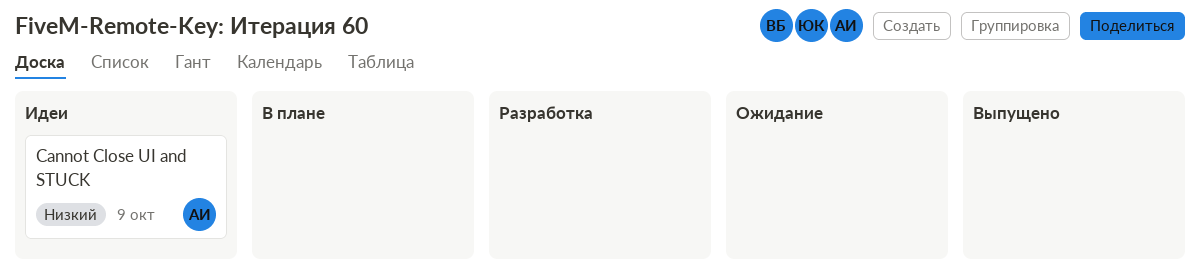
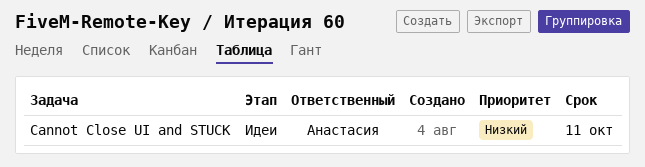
Cannot Close UI and STUCK, due: Oct 9 -> Oct 11

